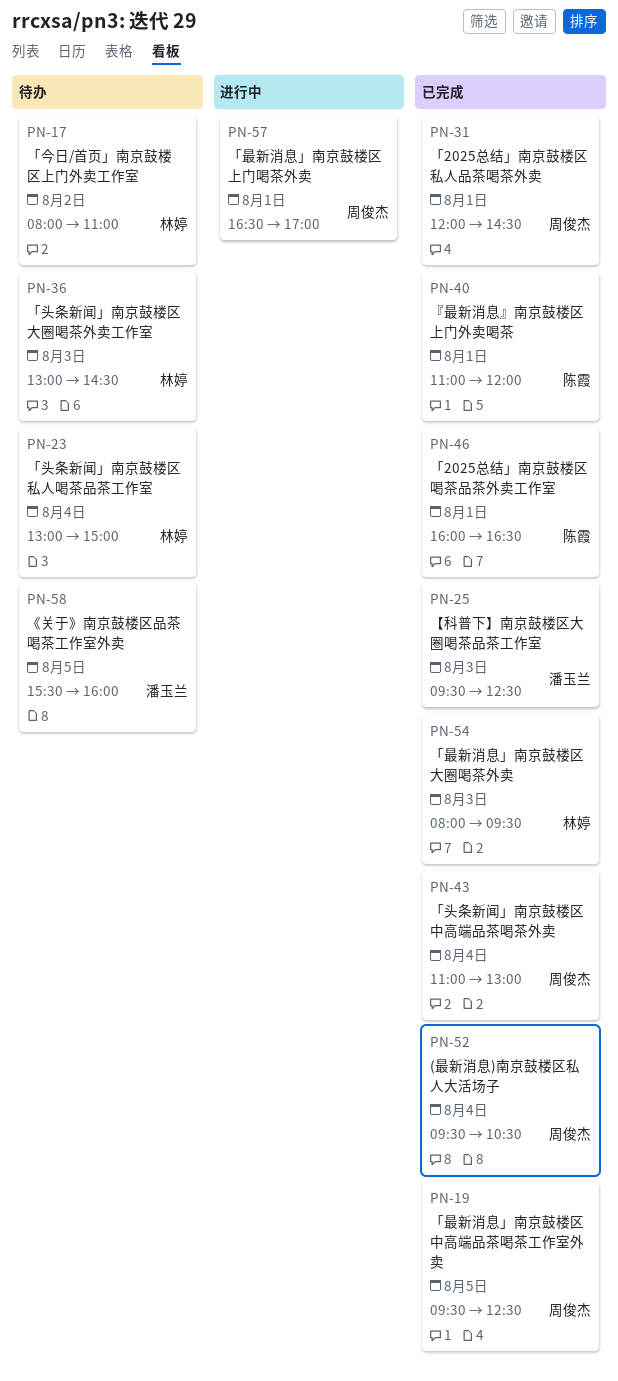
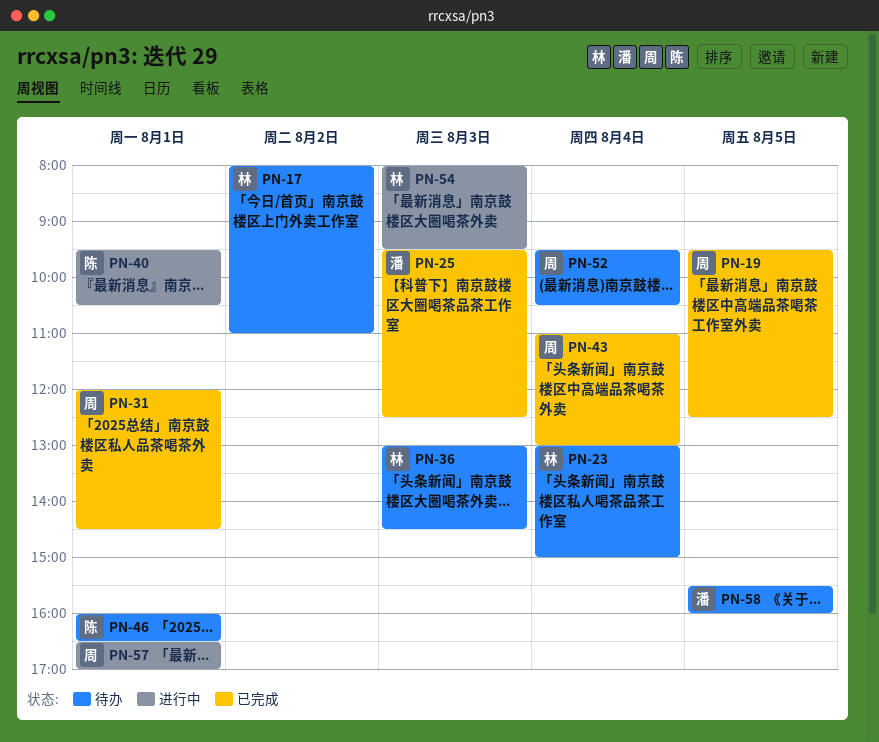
PN-40, status: 已完成 -> 进行中
PN-40, begins: 11:00 -> 09:30
PN-40, ends: 12:00 -> 10:30
PN-46, status: 已完成 -> 待办
PN-52, status: 已完成 -> 待办
PN-54, status: 已完成 -> 进行中

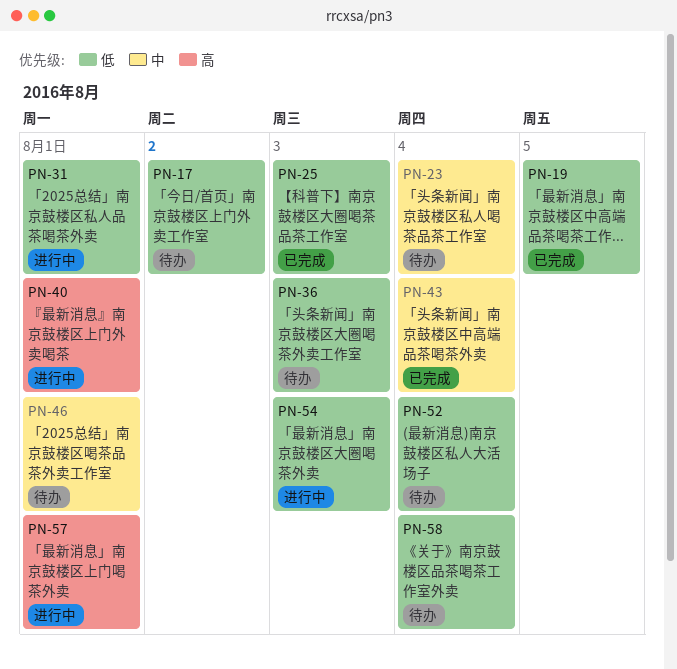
PN-31, status: 已完成 -> 进行中
PN-58, day: Aug 5 -> Aug 4

